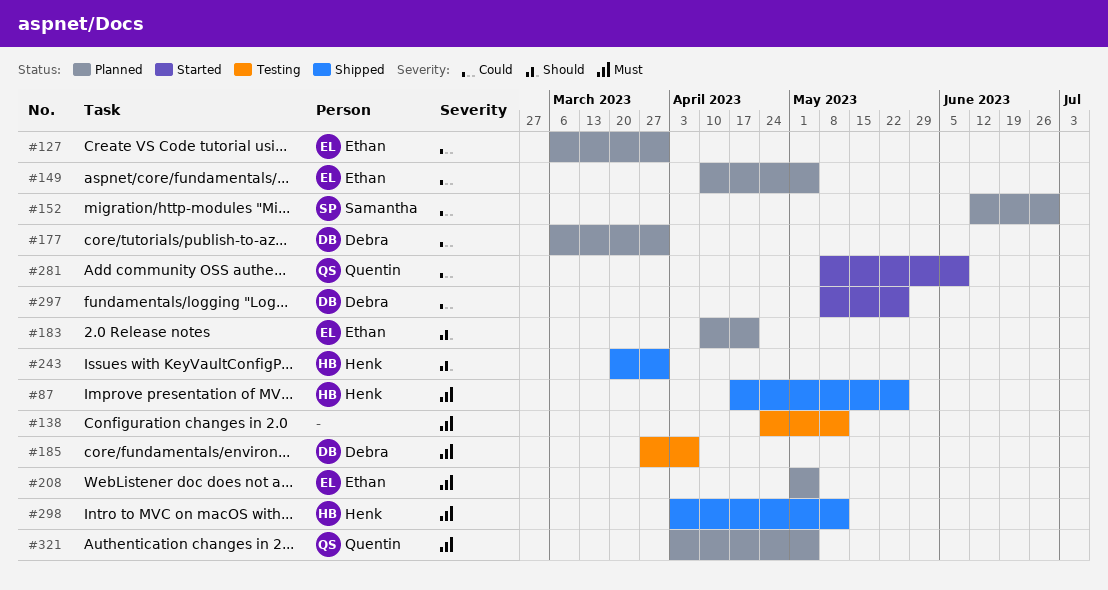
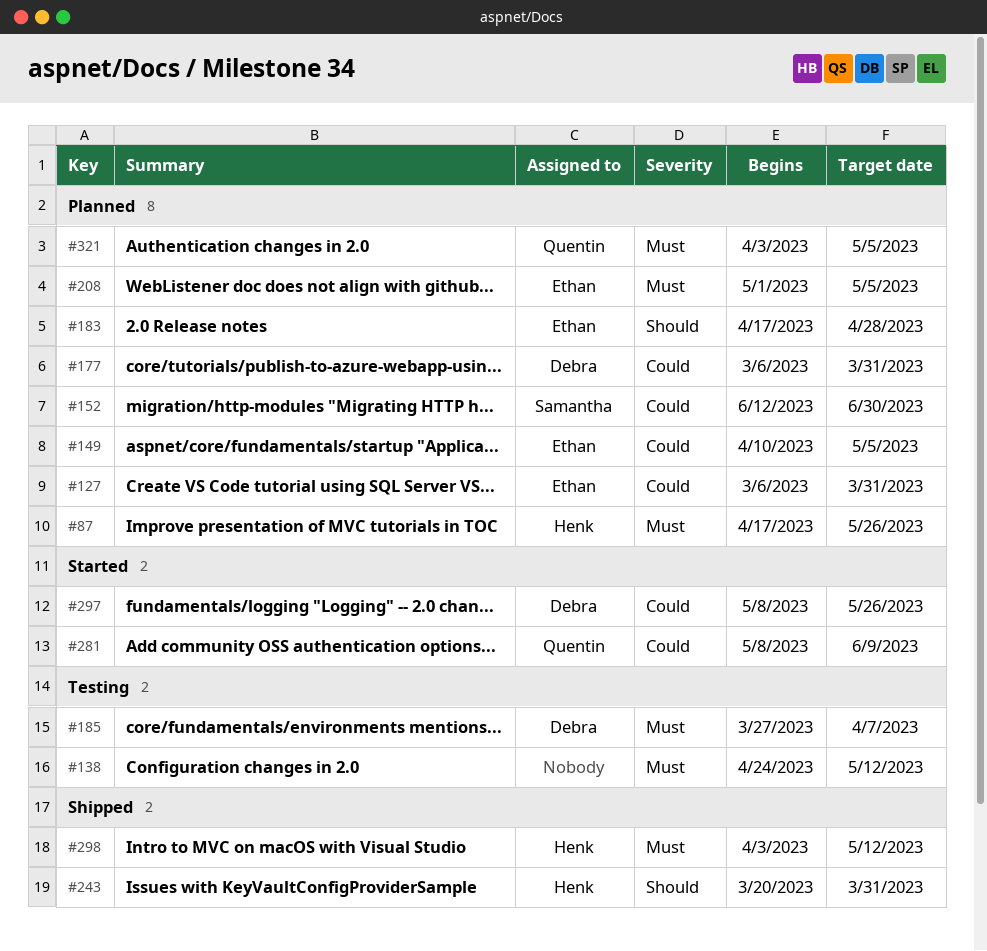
#87, status: Shipped -> Planned
#183, start: Apr 10 -> Apr 17
#183, due: Apr 21 -> Apr 28

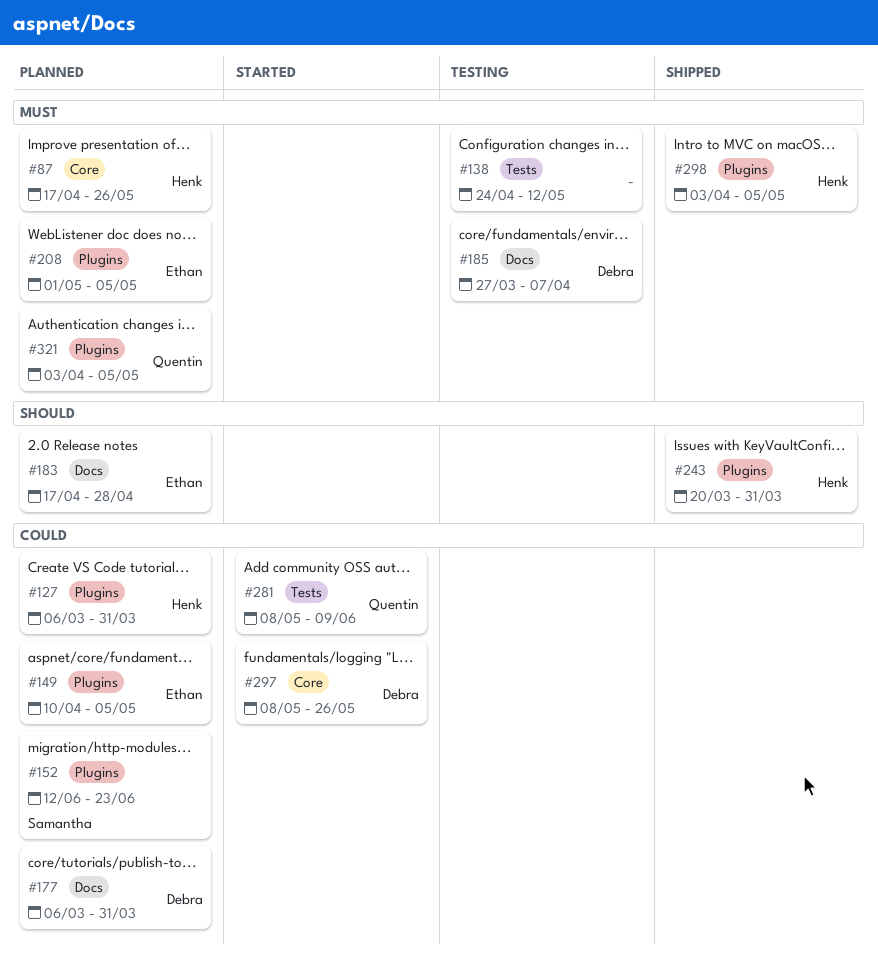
#127, owner: Ethan -> Henk
#152, due: Jun 30 -> Jun 23
#298, due: May 12 -> May 5

